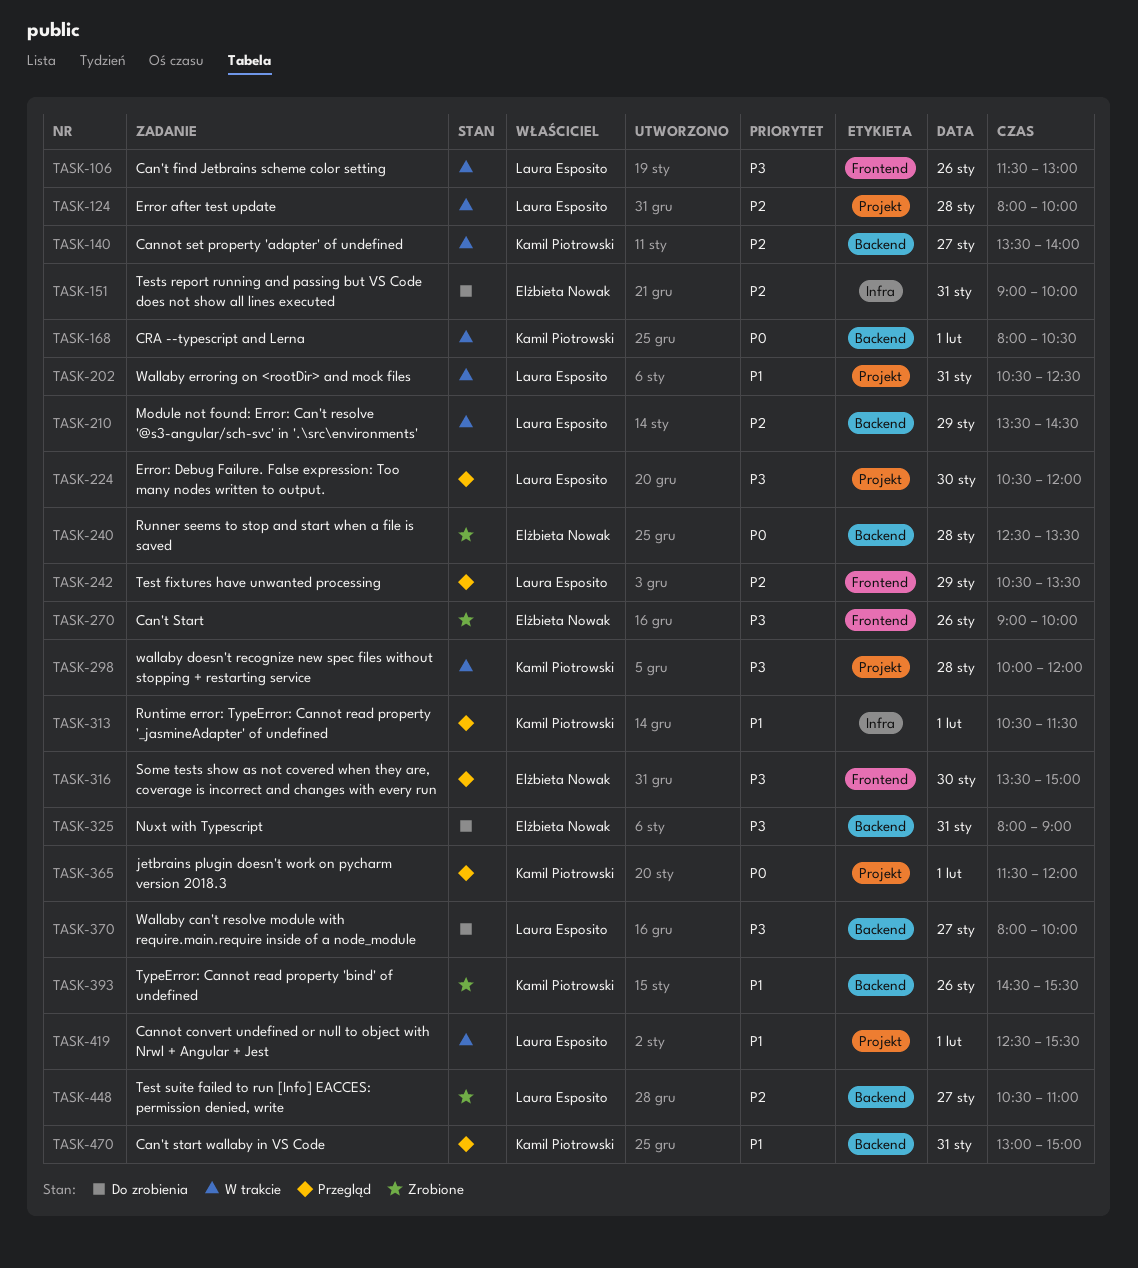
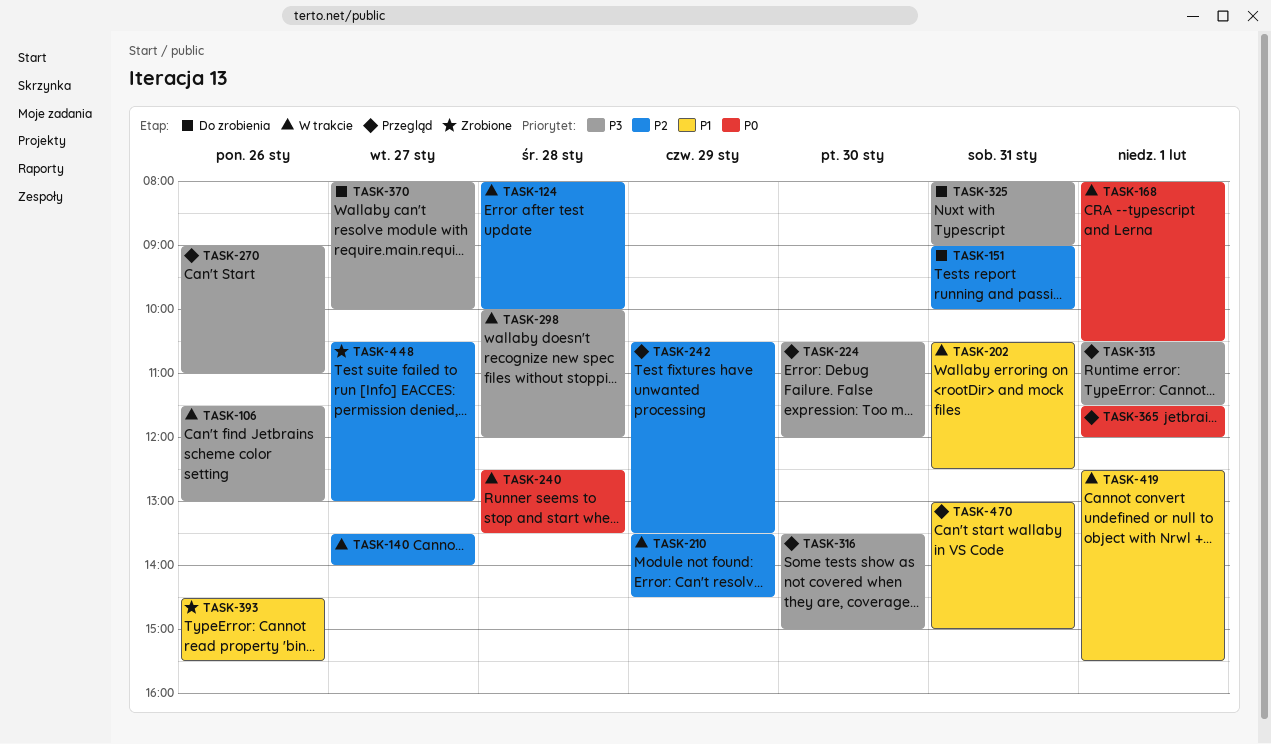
TASK-240, status: Zrobione -> W trakcie
TASK-270, status: Zrobione -> Przegląd
TASK-270, ends: 10:00 -> 11:00
TASK-313, priority: P1 -> P3
TASK-448, ends: 11:00 -> 13:00

